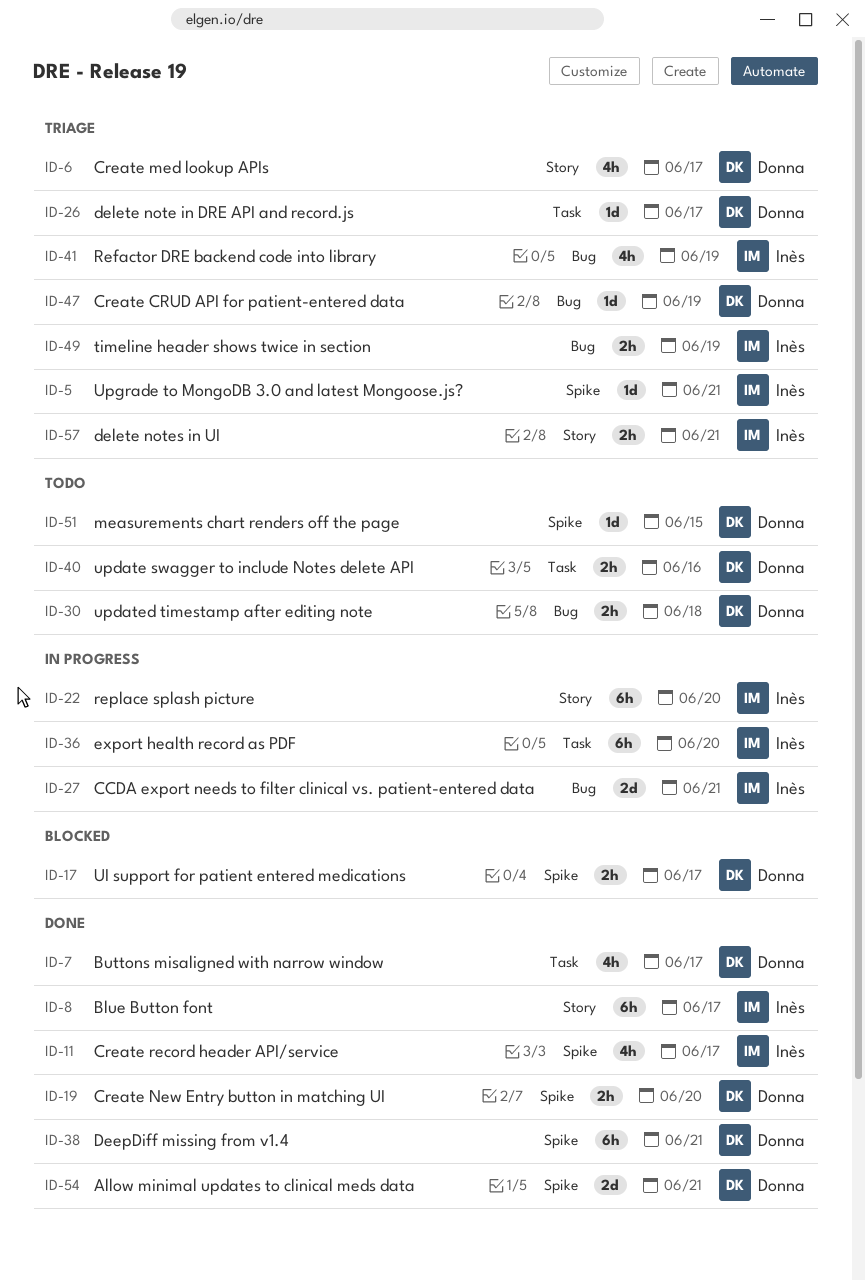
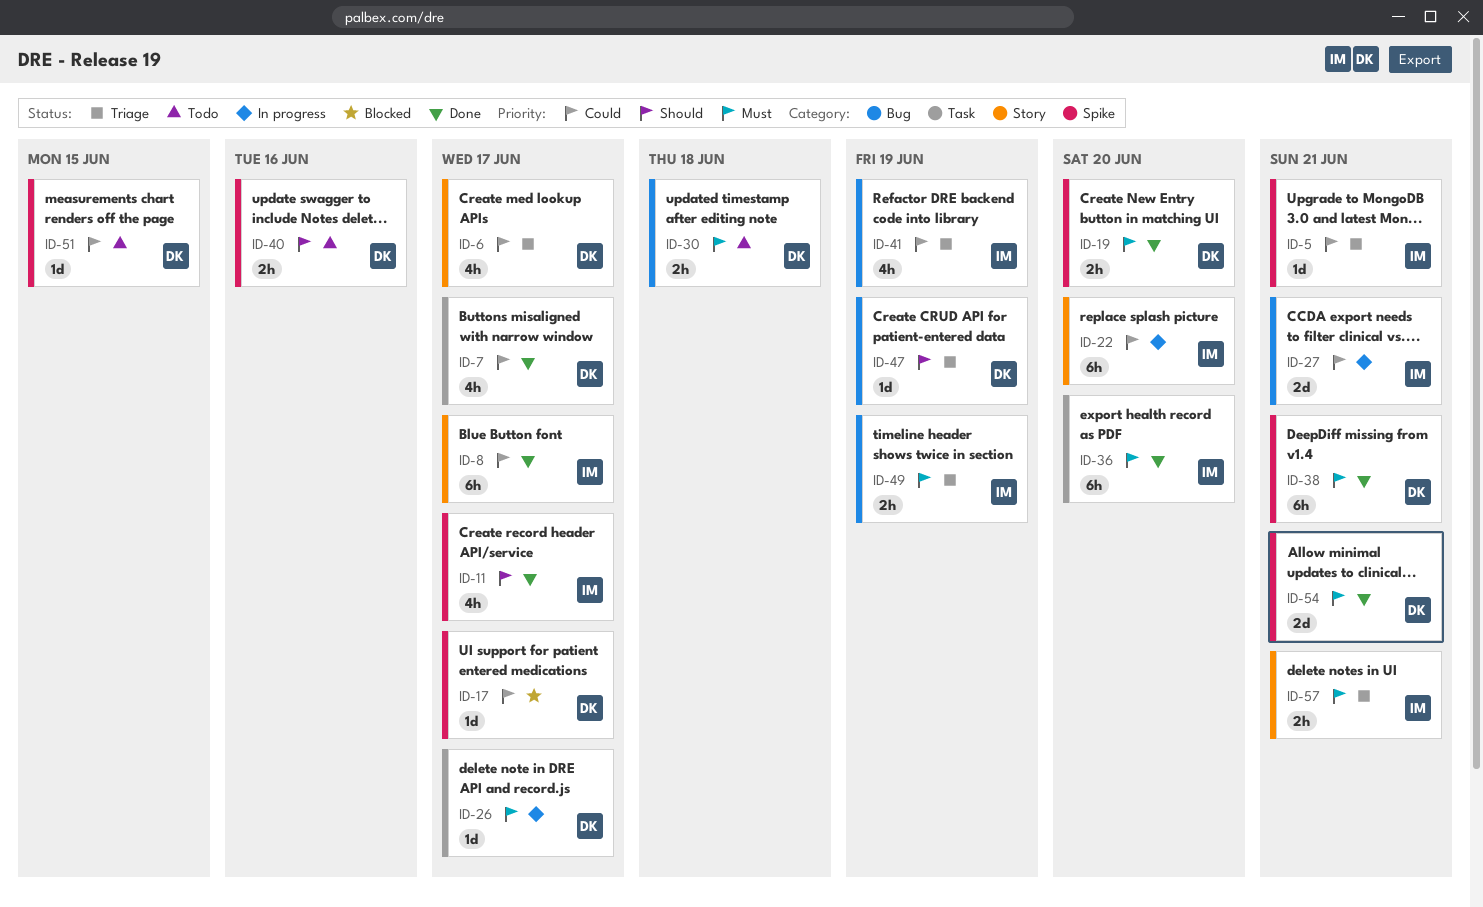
ID-17, estimate: 2h -> 1d
ID-26, status: Triage -> In progress
ID-36, status: In progress -> Done
ID-40, label: Task -> Spike

